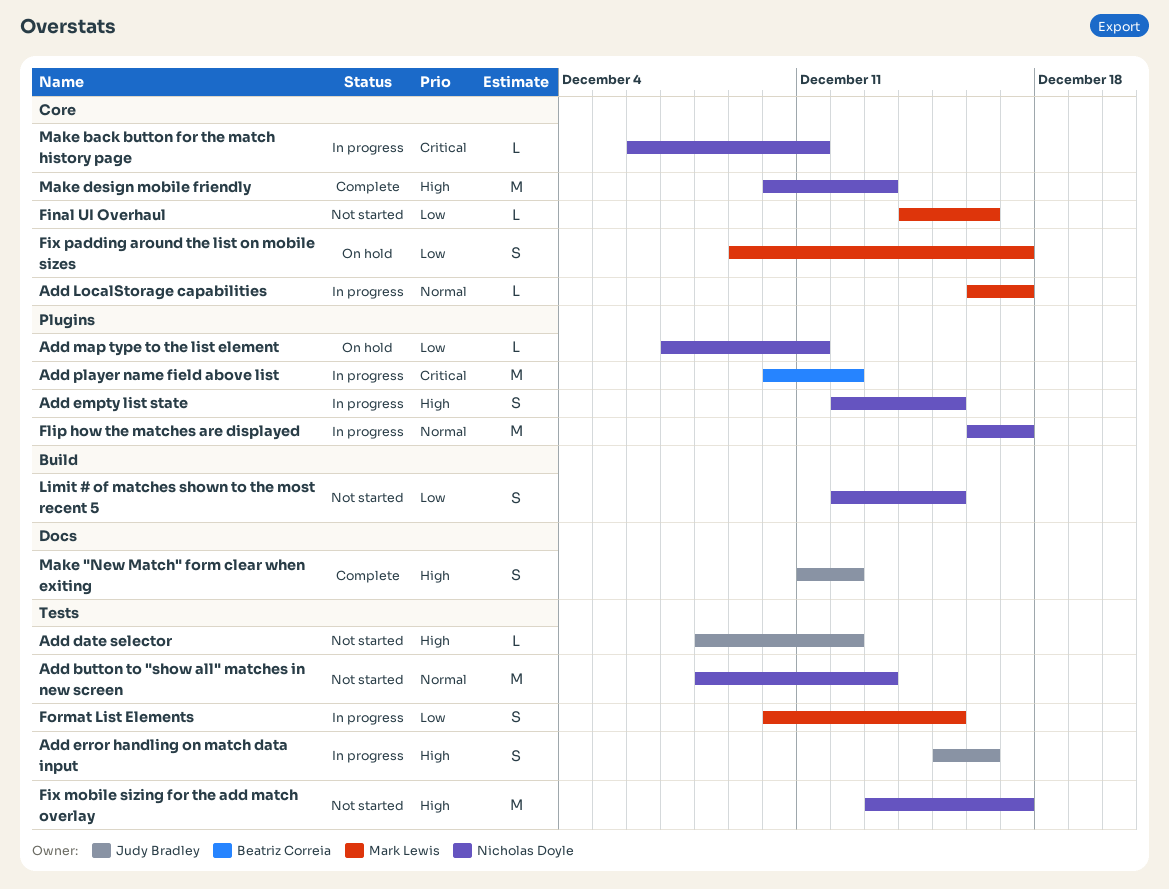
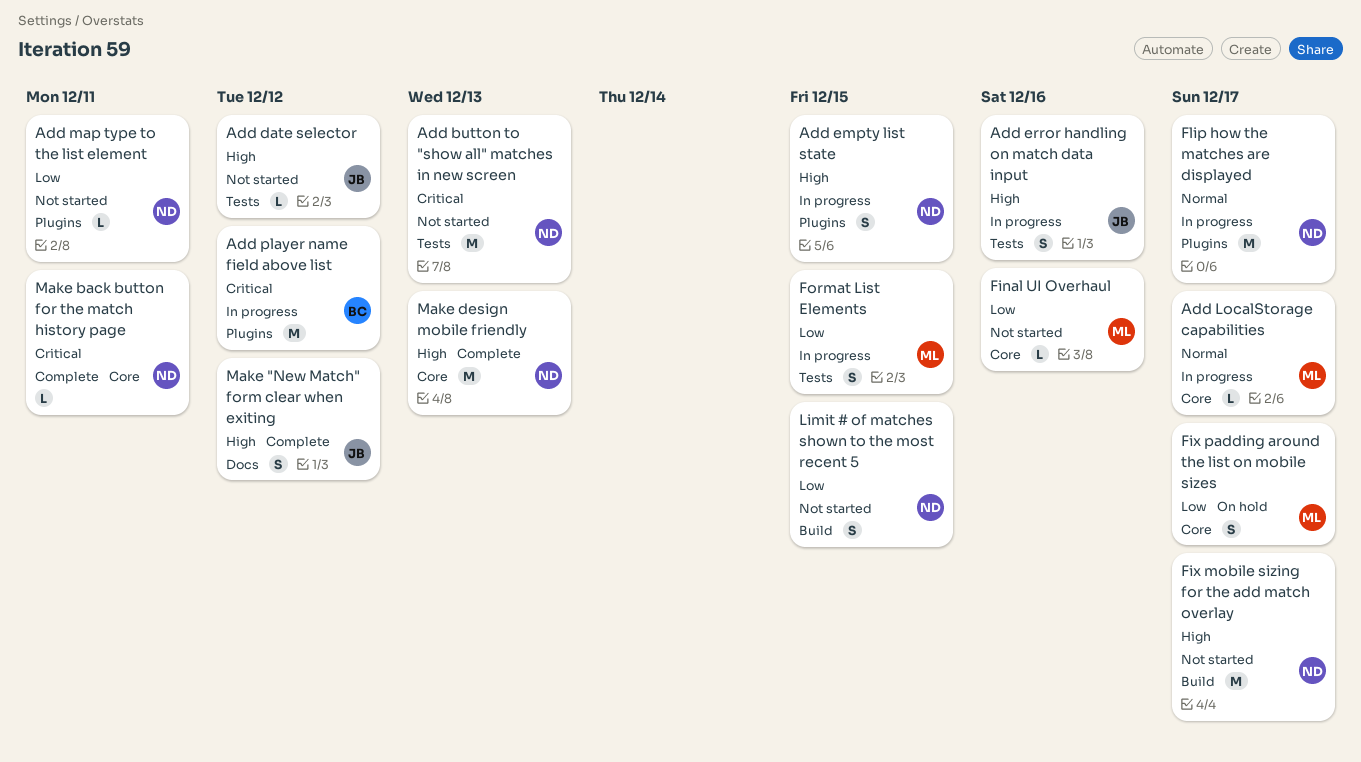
Add button to "show all" matches in new screen, priority: Normal -> Critical
Add map type to the list element, status: On hold -> Not started
Fix mobile sizing for the add match overlay, label: Tests -> Build
Make back button for the match history page, status: In progress -> Complete

